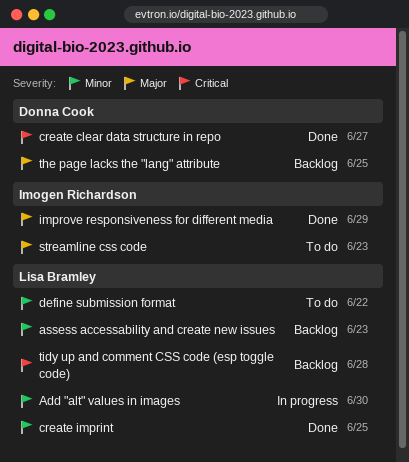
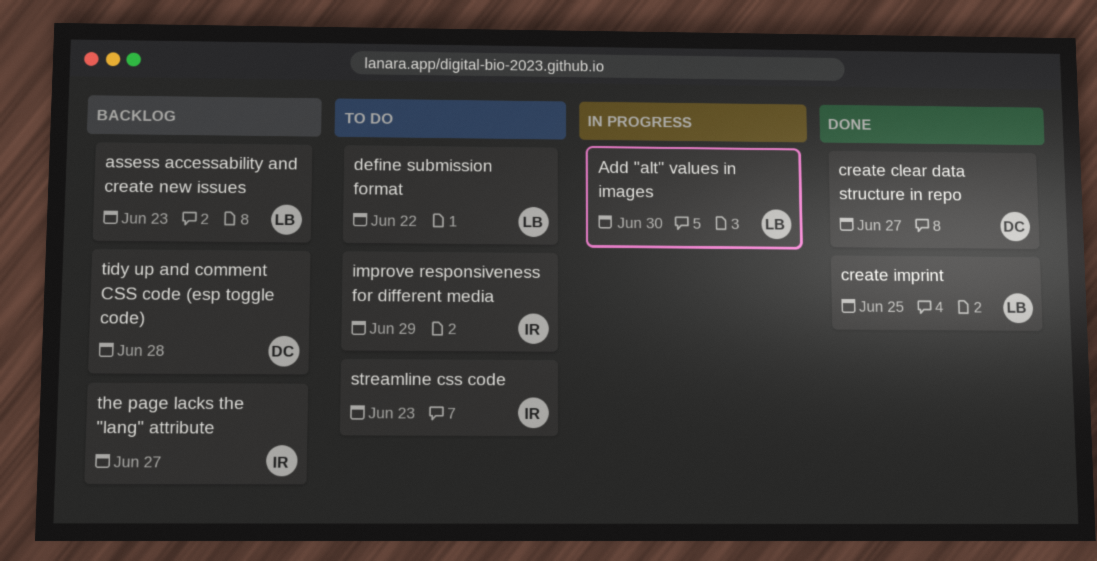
improve responsiveness for different media, status: Done -> To do
the page lacks the "lang" attribute, owner: Donna Cook -> Imogen Richardson
the page lacks the "lang" attribute, due: Jun 25 -> Jun 27
tidy up and comment CSS code (esp toggle code), owner: Lisa Bramley -> Donna Cook

